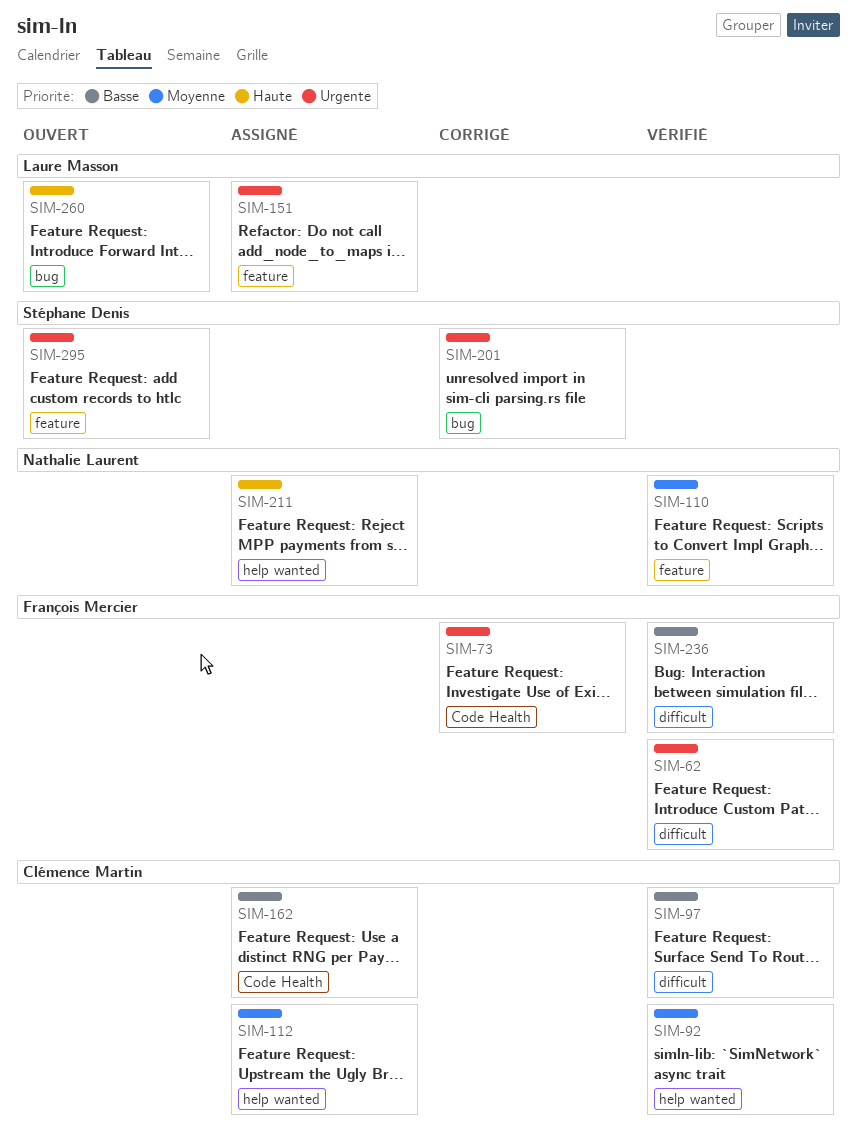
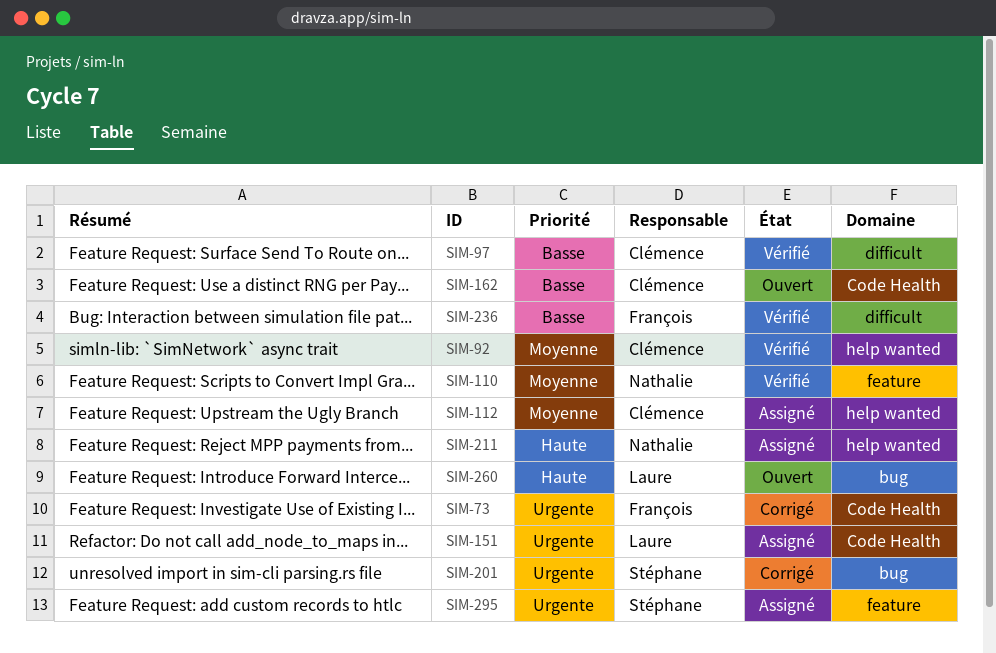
SIM-62: present -> none
SIM-151, label: feature -> Code Health
SIM-162, status: Assigné -> Ouvert
SIM-295, status: Ouvert -> Assigné

